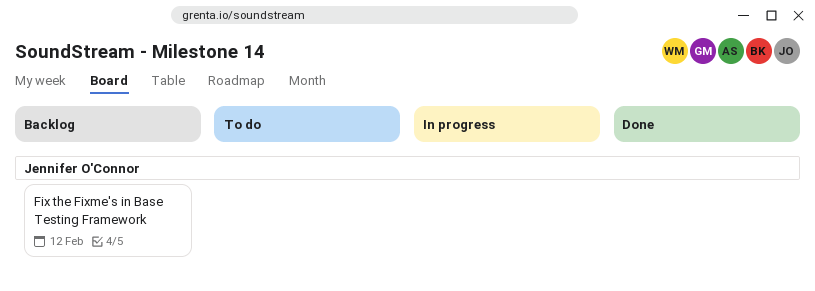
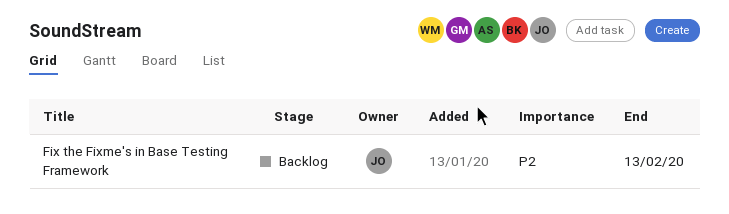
Fix the Fixme's in Base Testing Framework, due: Feb 12 -> Feb 13

